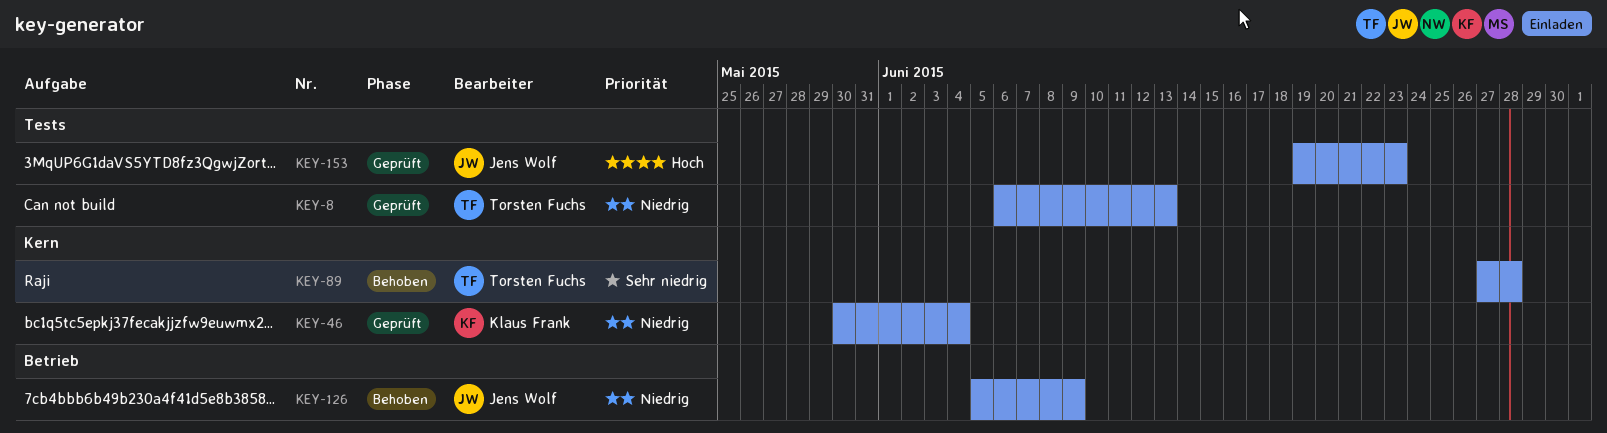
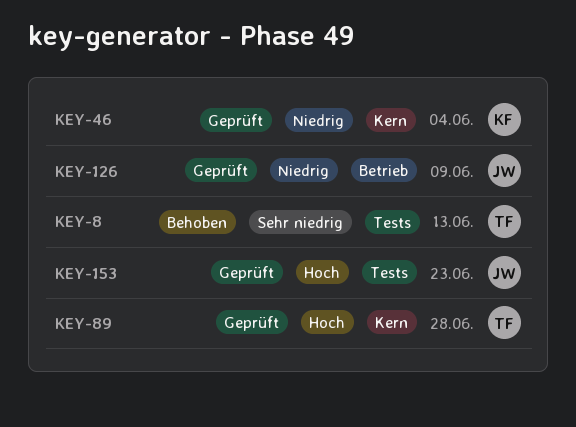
KEY-8, status: Geprüft -> Behoben
KEY-8, priority: Niedrig -> Sehr niedrig
KEY-89, status: Behoben -> Geprüft
KEY-89, priority: Sehr niedrig -> Hoch
KEY-126, status: Behoben -> Geprüft

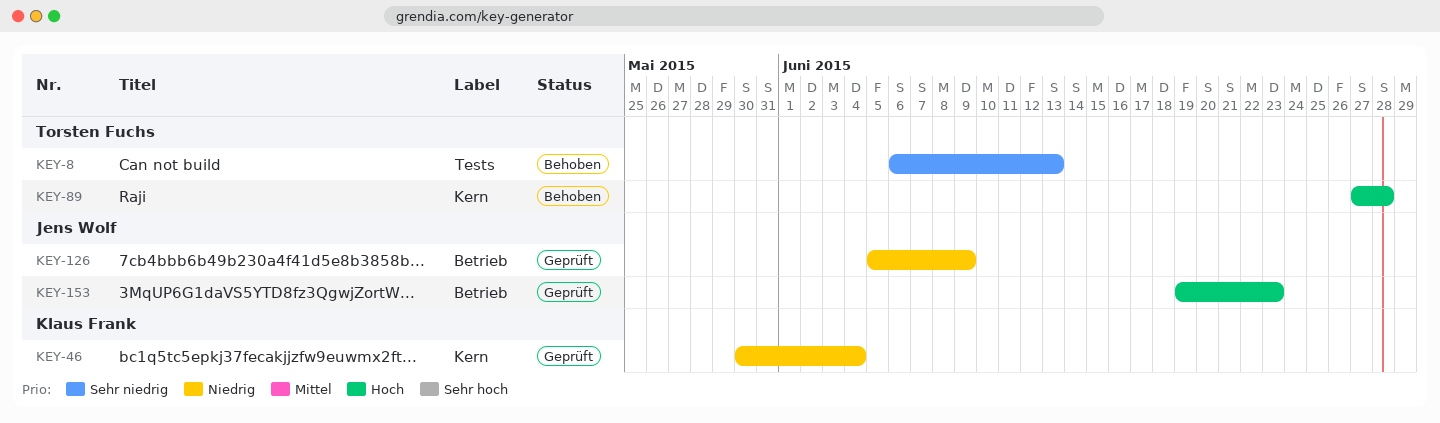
KEY-89, status: Geprüft -> Behoben
KEY-153, label: Tests -> Betrieb

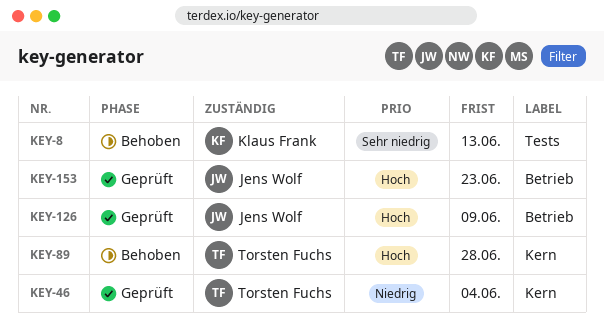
KEY-8, owner: Torsten Fuchs -> Klaus Frank
KEY-46, owner: Klaus Frank -> Torsten Fuchs
KEY-126, priority: Niedrig -> Hoch

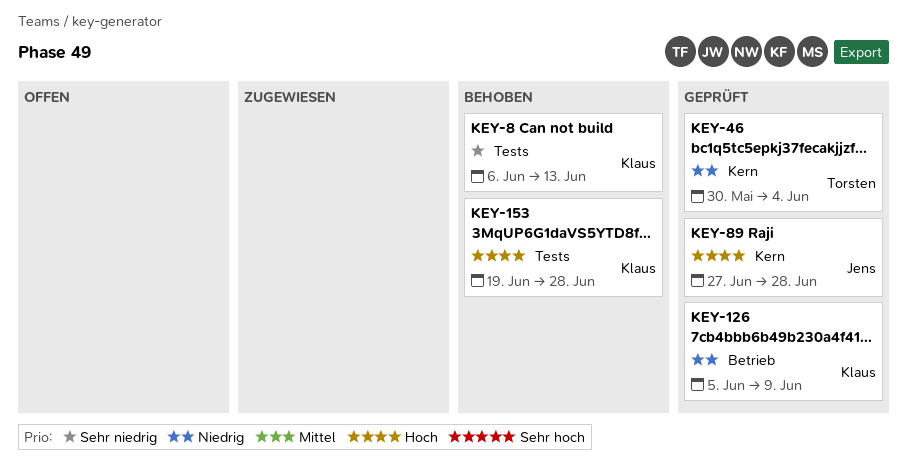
KEY-89, status: Behoben -> Geprüft
KEY-89, owner: Torsten Fuchs -> Jens Wolf
KEY-126, owner: Jens Wolf -> Klaus Frank
KEY-126, priority: Hoch -> Niedrig
KEY-153, status: Geprüft -> Behoben
KEY-153, owner: Jens Wolf -> Klaus Frank
KEY-153, label: Betrieb -> Tests
KEY-153, due: Jun 23 -> Jun 28

